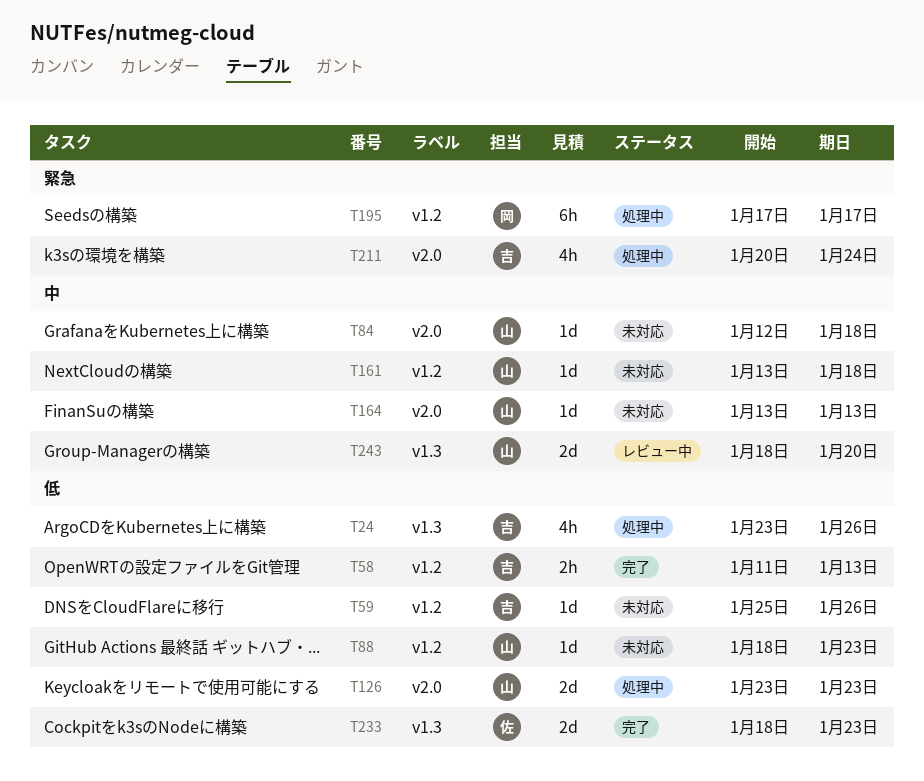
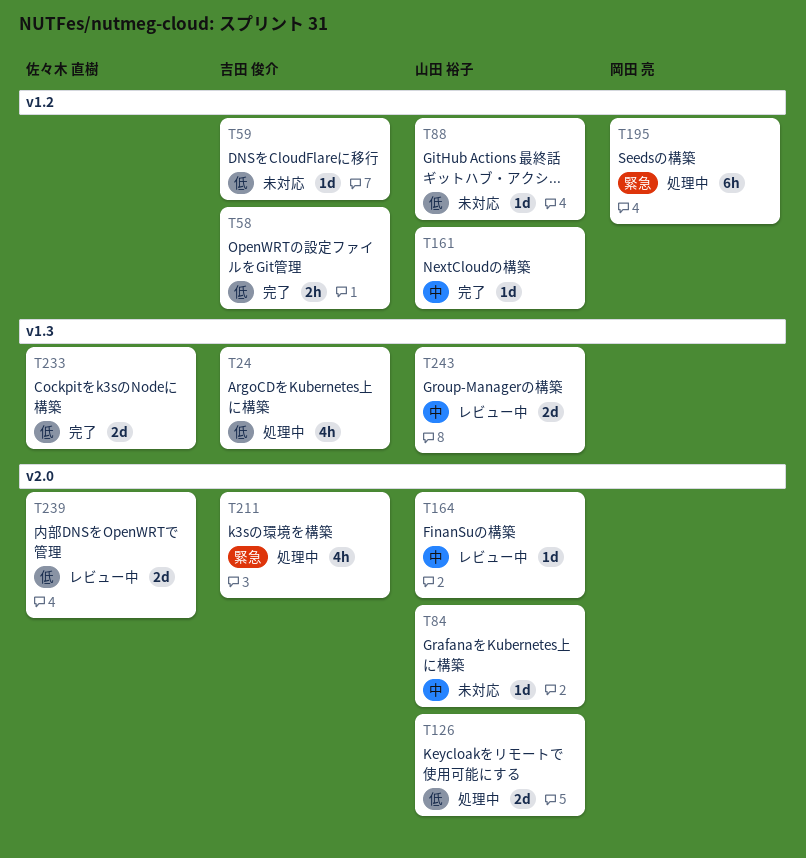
T161, status: 未対応 -> 完了
T164, status: 未対応 -> レビュー中
T239: none -> present

